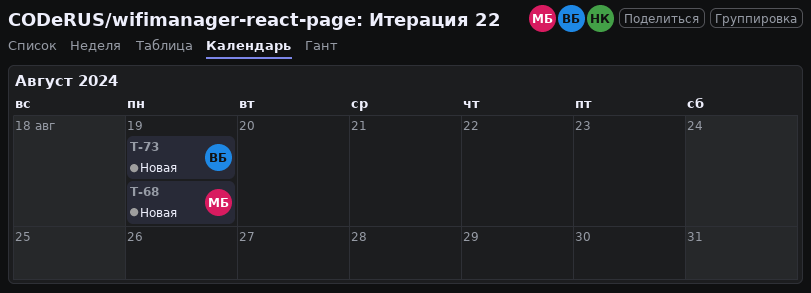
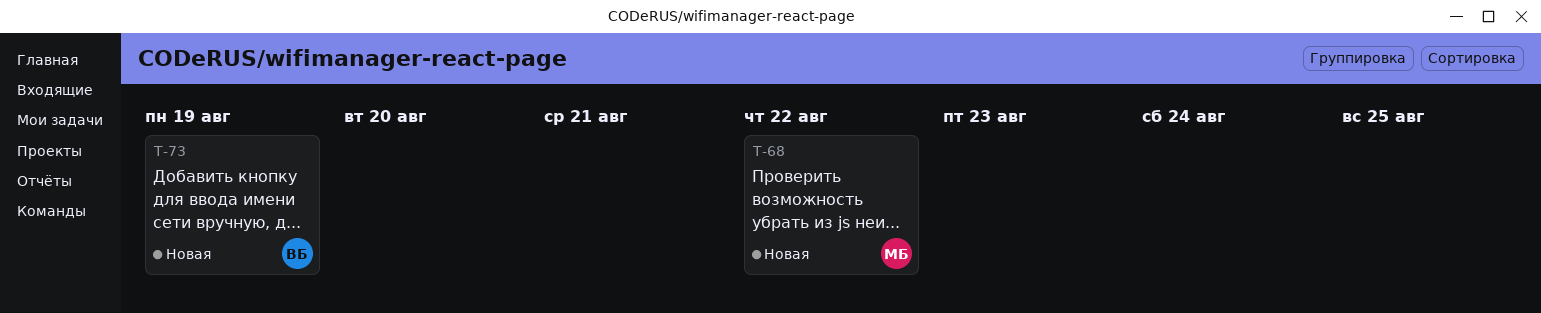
T-68, due: Aug 19 -> Aug 22

